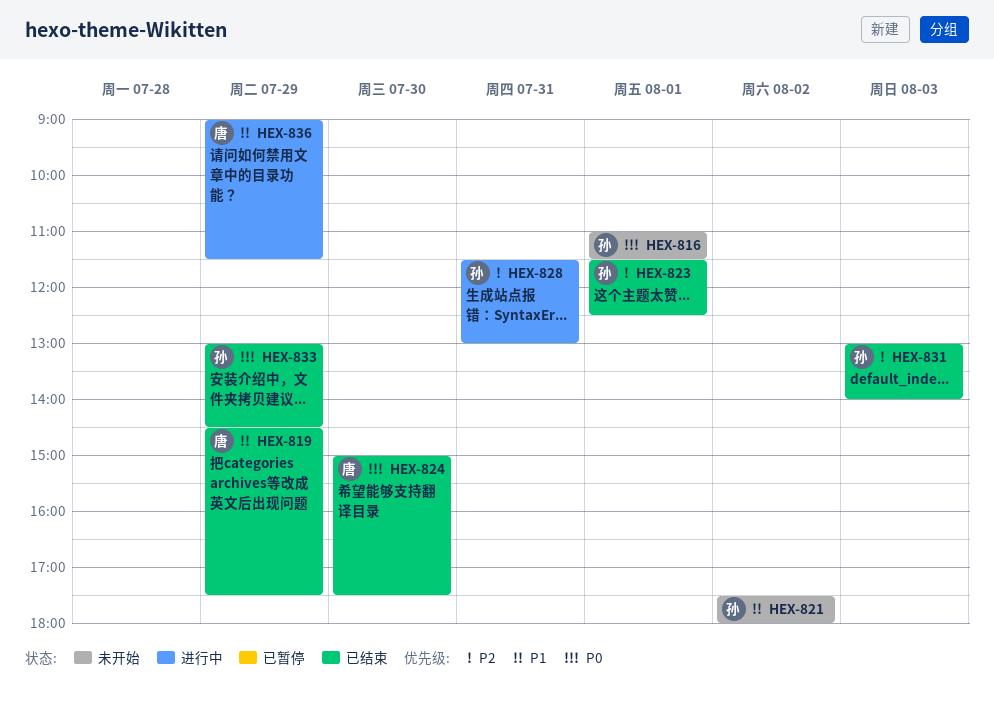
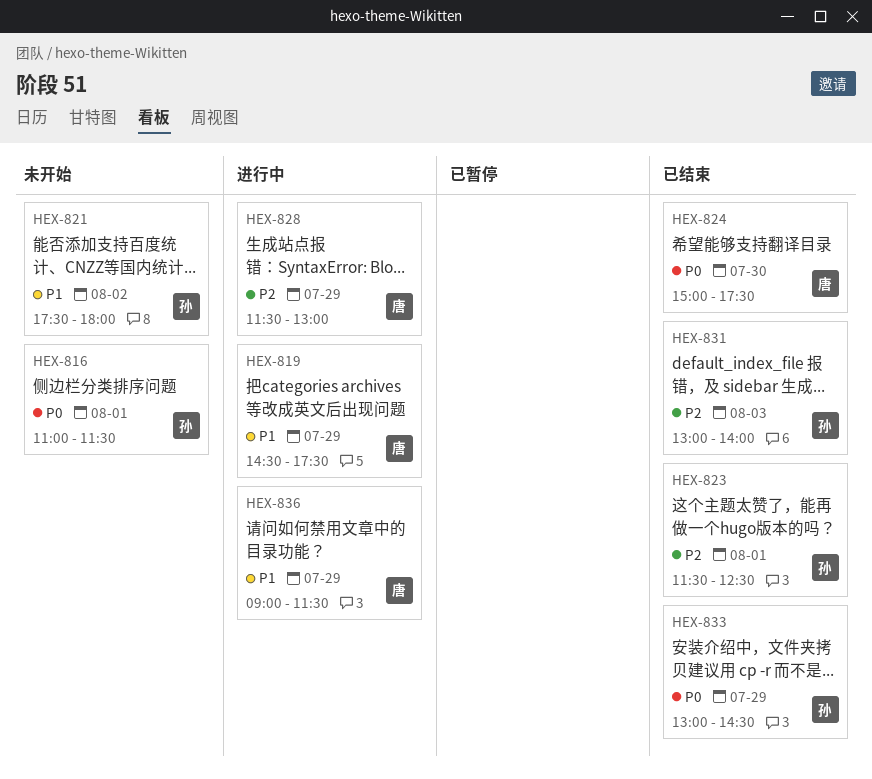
HEX-819, status: 已结束 -> 进行中
HEX-828, owner: 孙 -> 唐
HEX-828, day: Jul 31 -> Jul 29

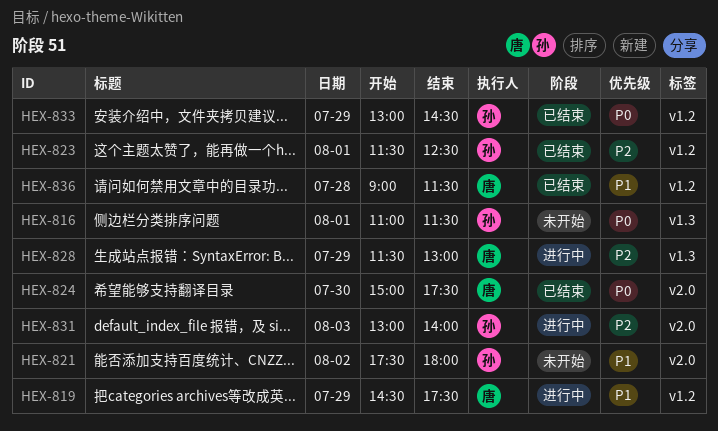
HEX-831, status: 已结束 -> 进行中
HEX-836, status: 进行中 -> 已结束
HEX-836, day: Jul 29 -> Jul 28

